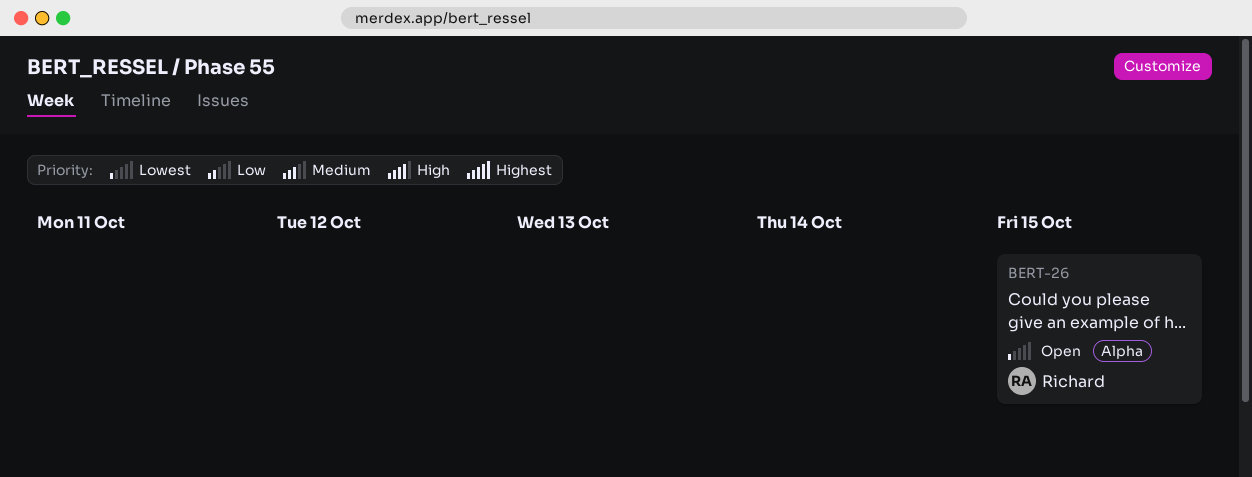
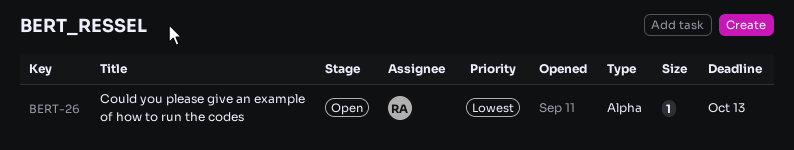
BERT-26, due: Oct 15 -> Oct 13

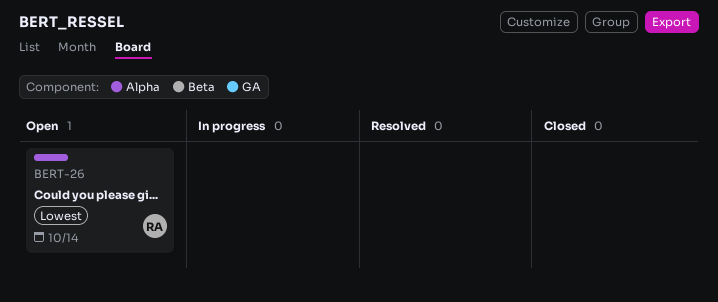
BERT-26, due: Oct 13 -> Oct 14

